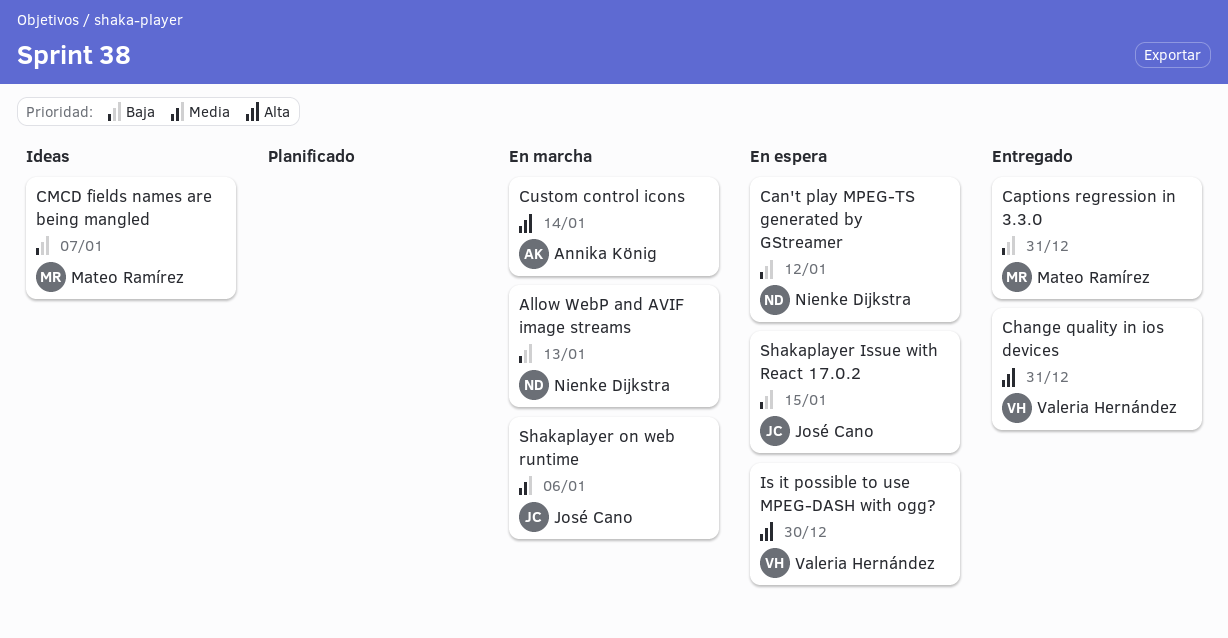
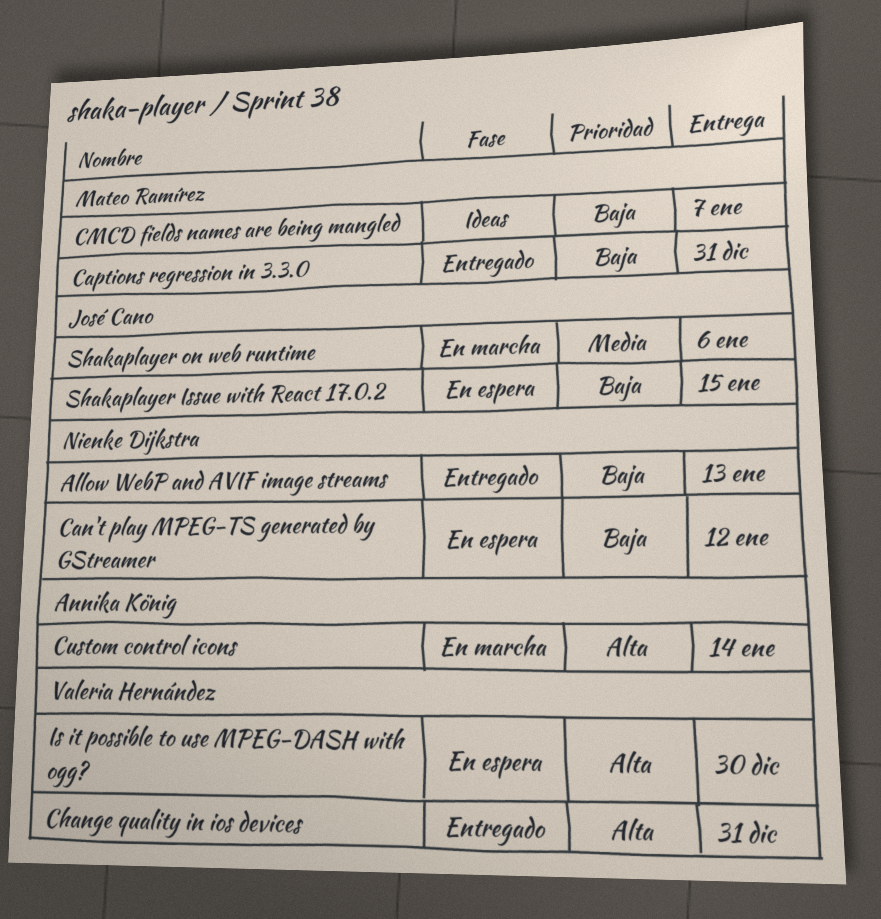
Allow WebP and AVIF image streams, status: En marcha -> Entregado

